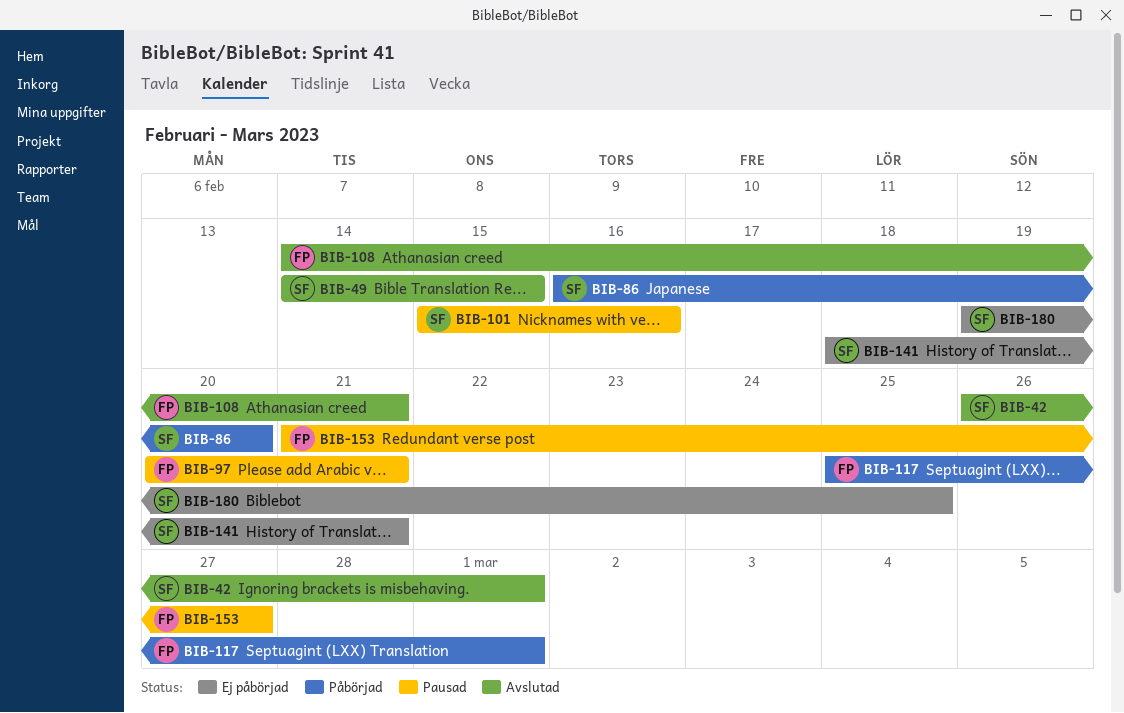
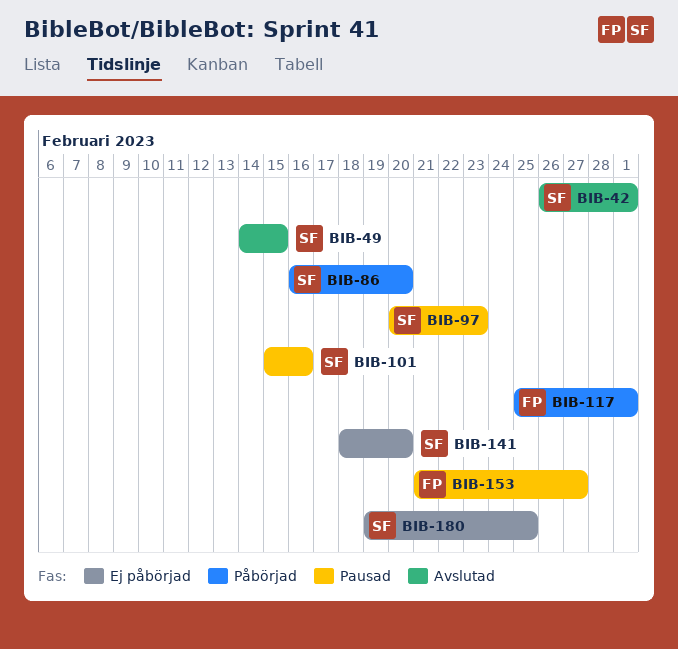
BIB-97, owner: FP -> SF
BIB-97, due: Feb 21 -> Feb 23
BIB-108: present -> none
BIB-141, due: Feb 21 -> Feb 20

